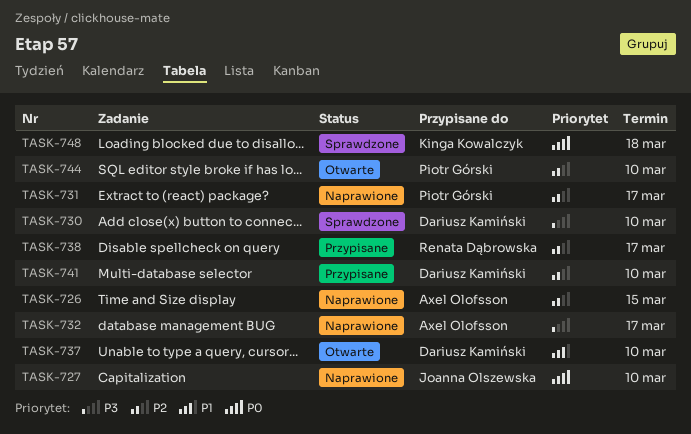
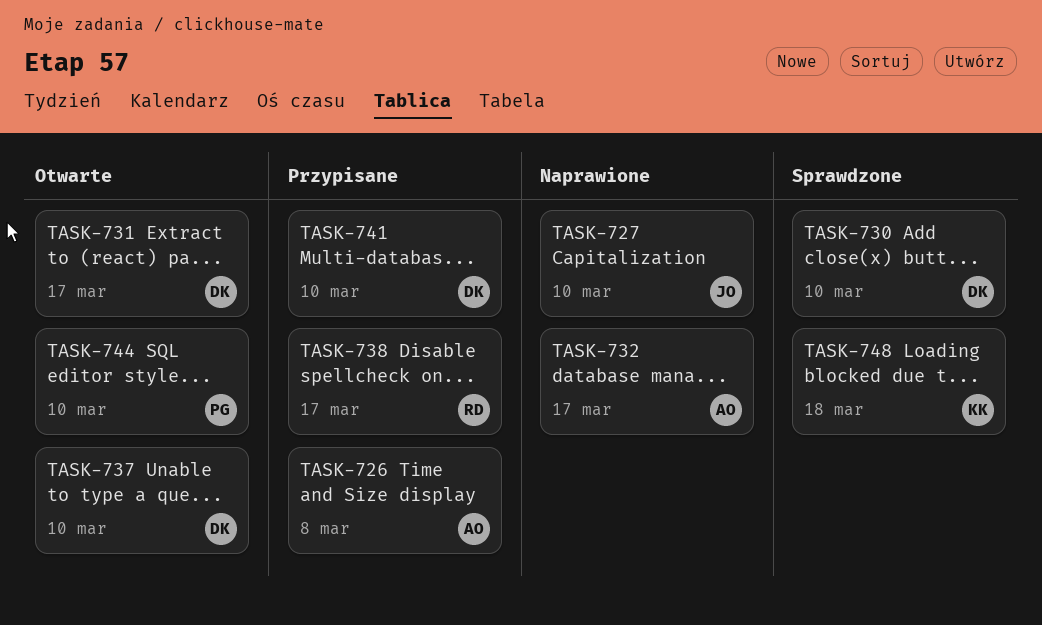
TASK-726, status: Naprawione -> Przypisane
TASK-726, due: Mar 15 -> Mar 8
TASK-731, status: Naprawione -> Otwarte
TASK-731, owner: Piotr Górski -> Dariusz Kamiński

